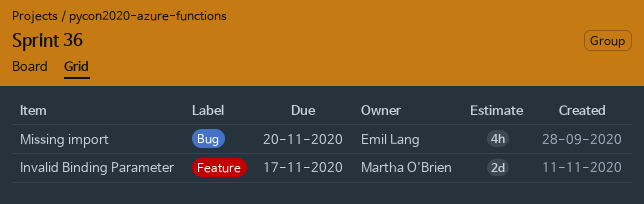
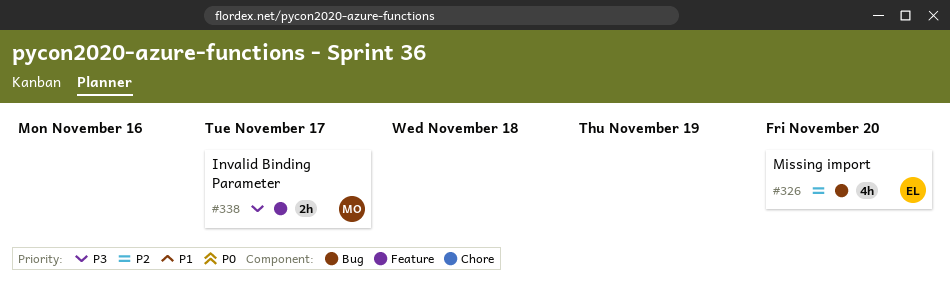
Invalid Binding Parameter, estimate: 2d -> 2h

